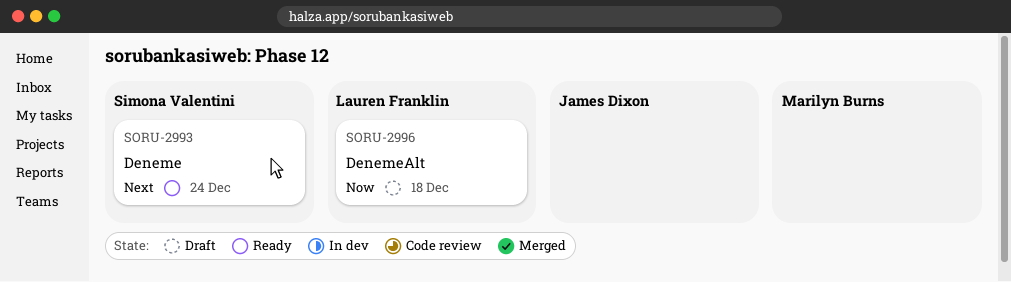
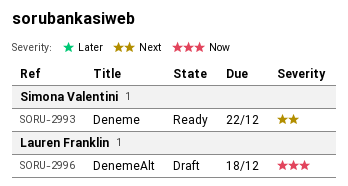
SORU-2993, due: Dec 24 -> Dec 22

